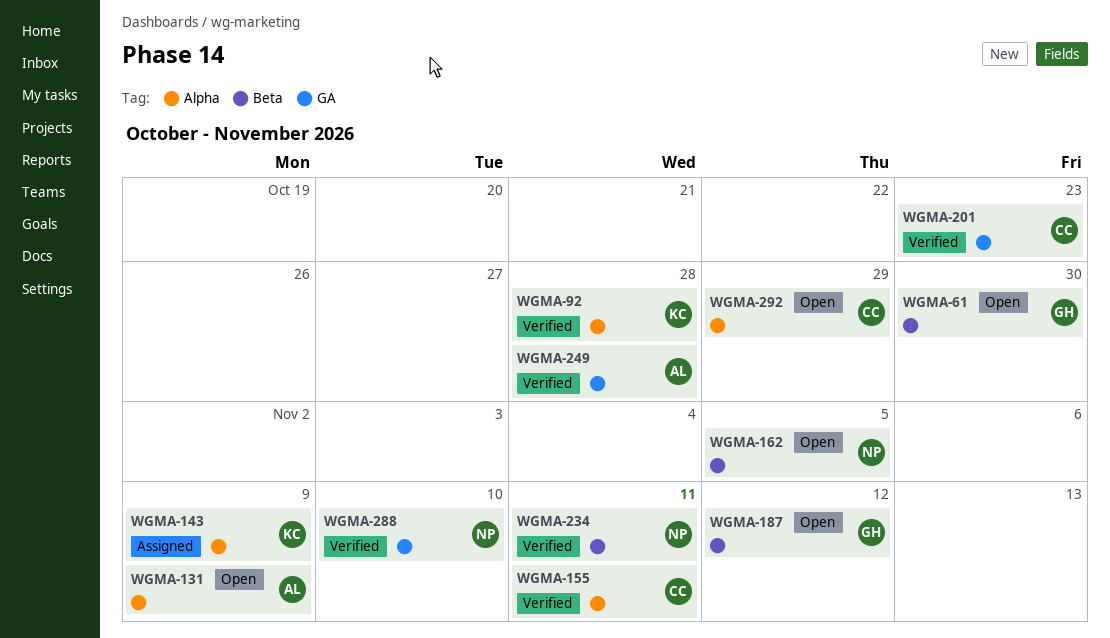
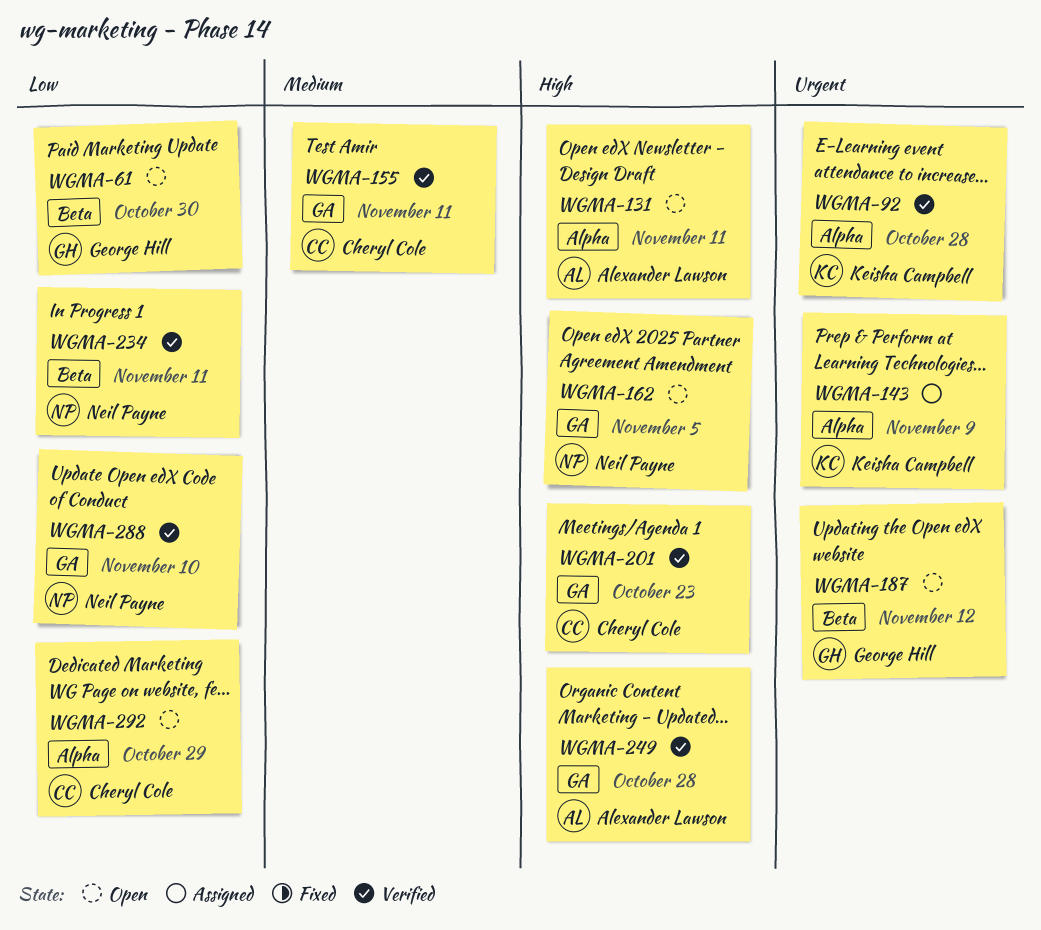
WGMA-131, due: Nov 9 -> Nov 11
WGMA-155, label: Alpha -> GA
WGMA-162, label: Beta -> GA

